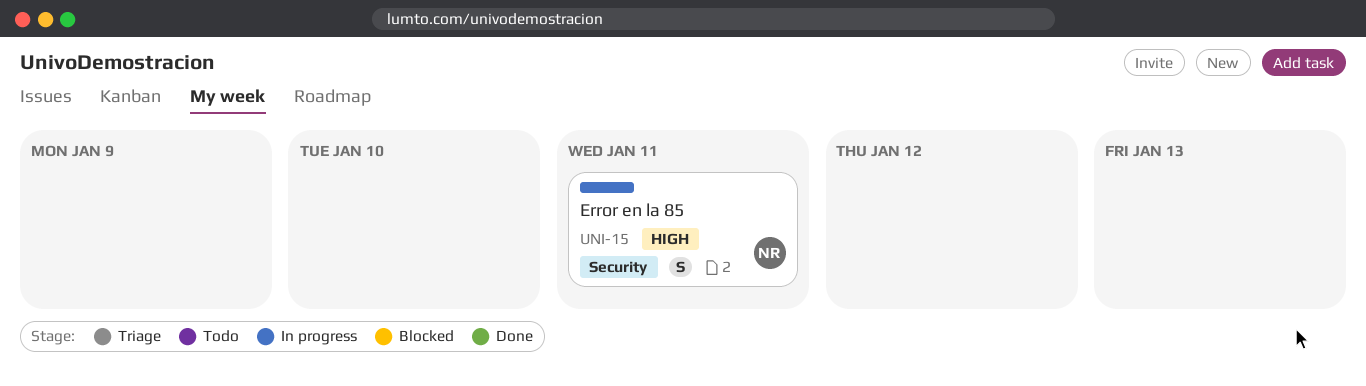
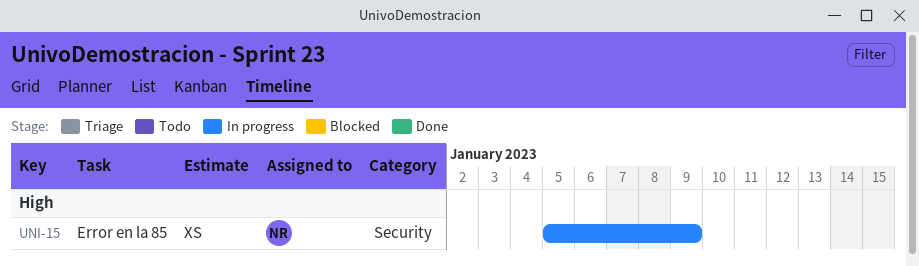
UNI-15, estimate: S -> XS
UNI-15, due: Jan 11 -> Jan 9

